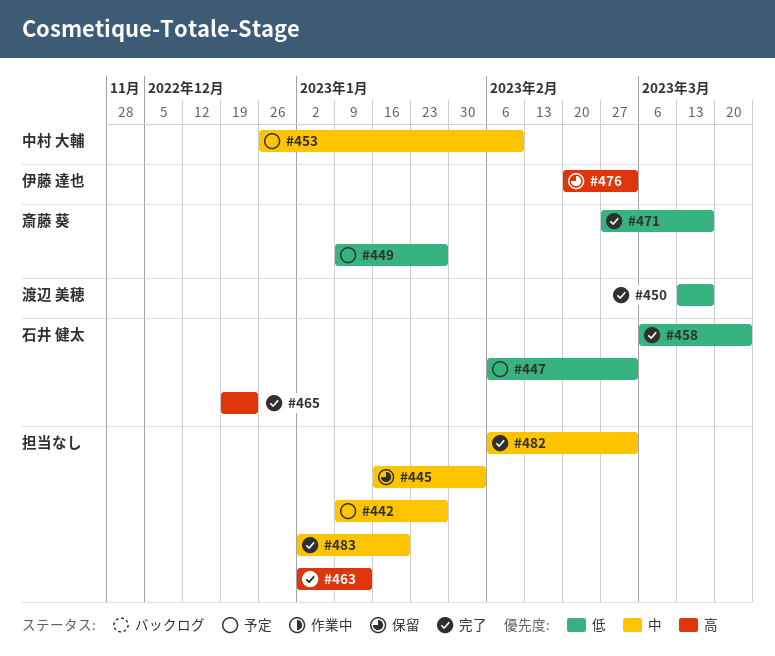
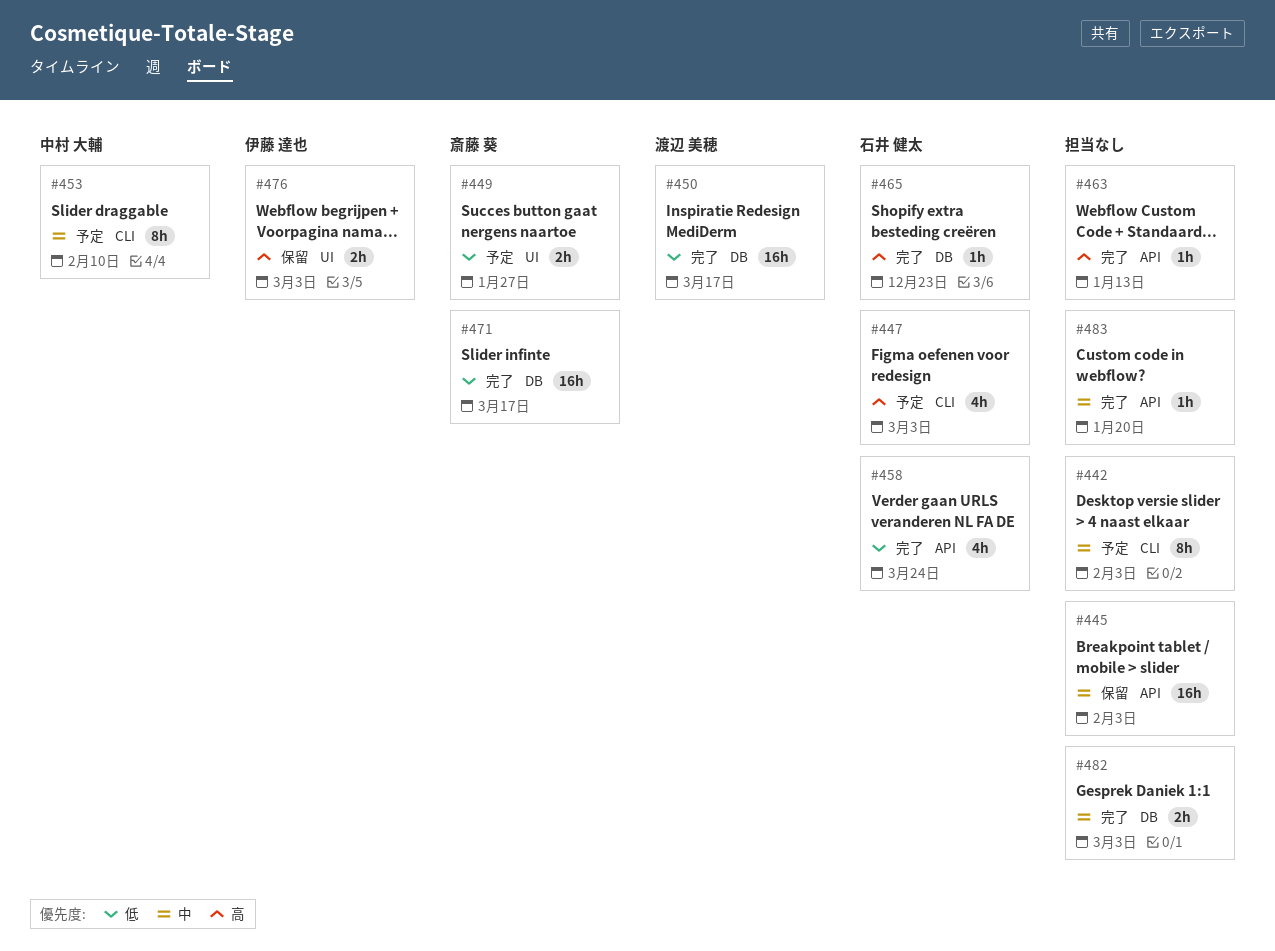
#442, due: Jan 27 -> Feb 3
#447, priority: 低 -> 高

